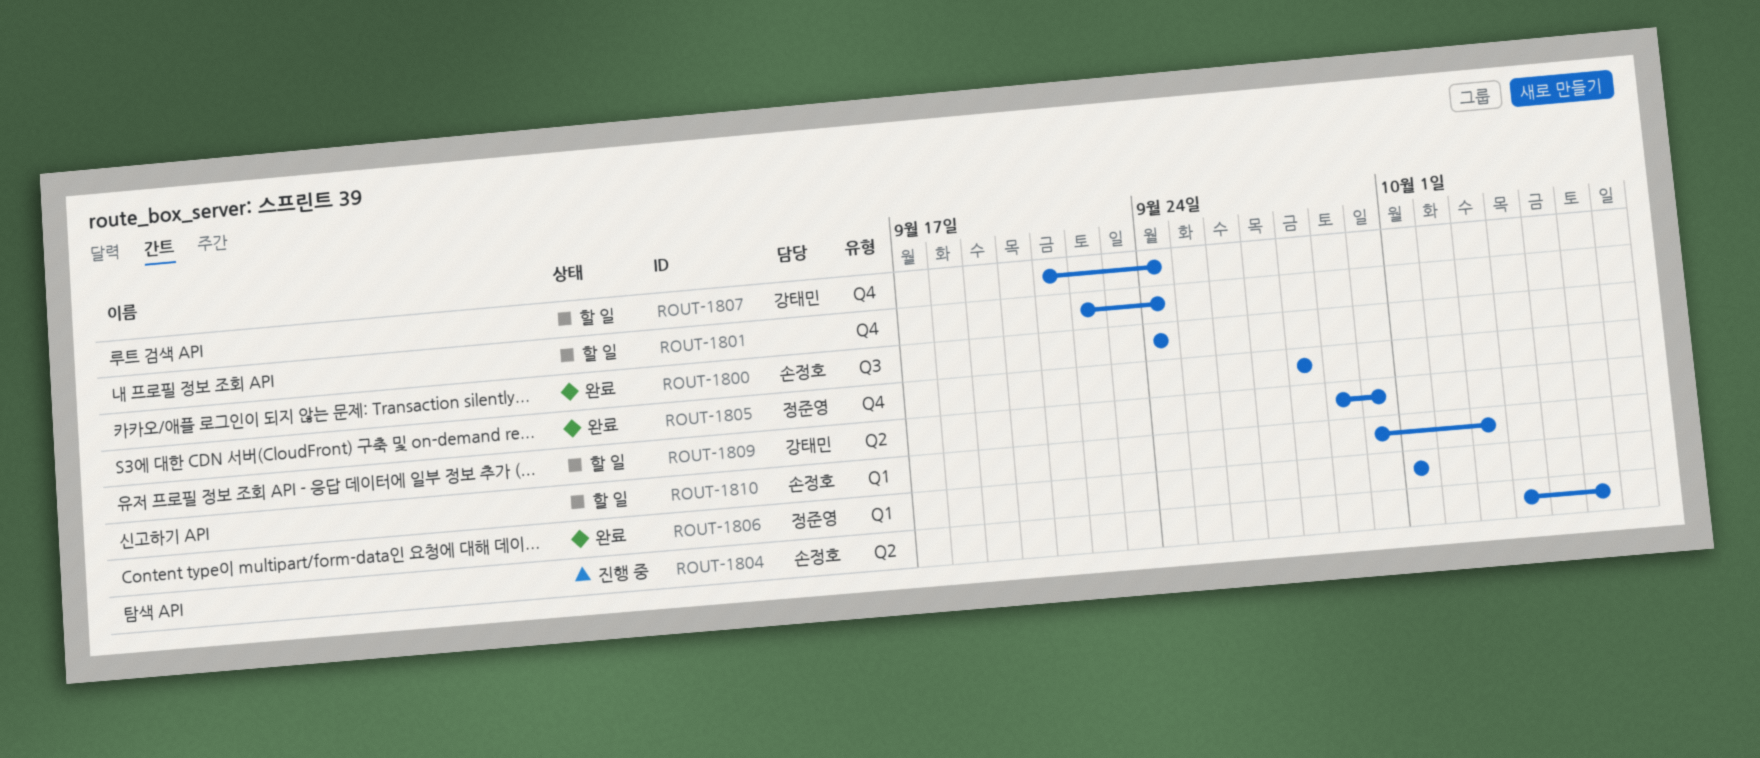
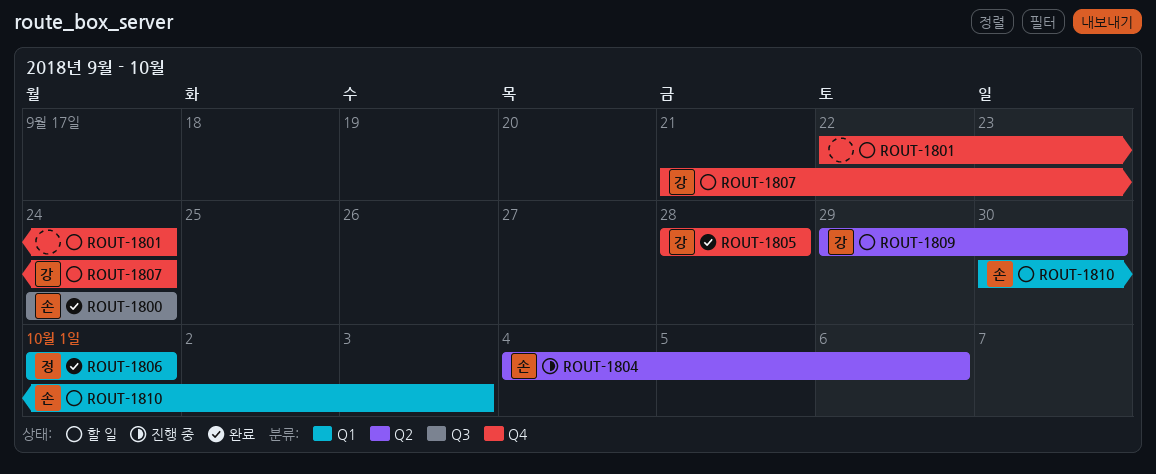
ROUT-1805, owner: 정준영 -> 강태민

